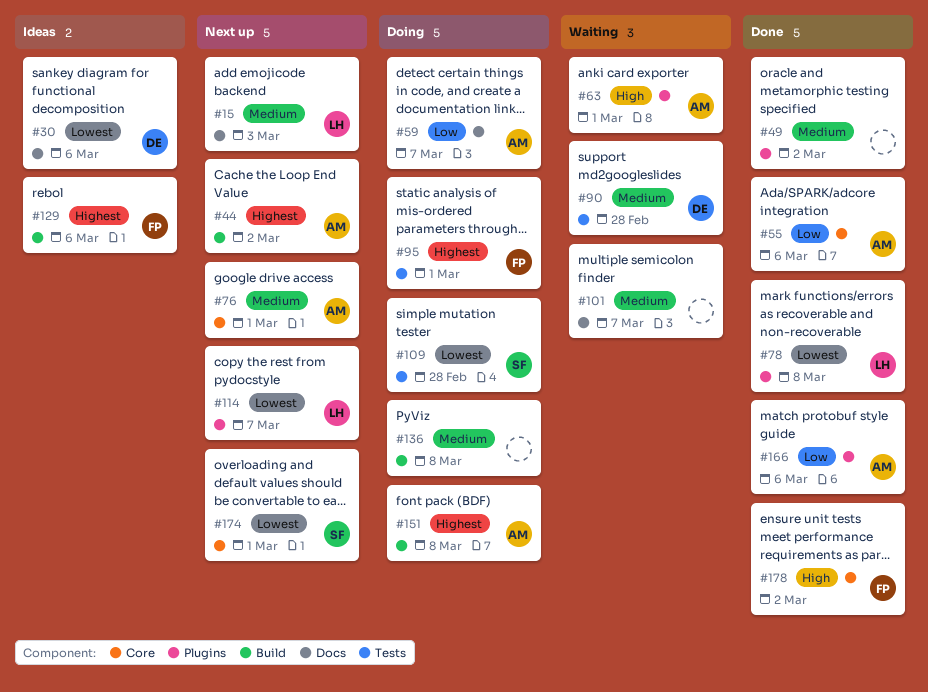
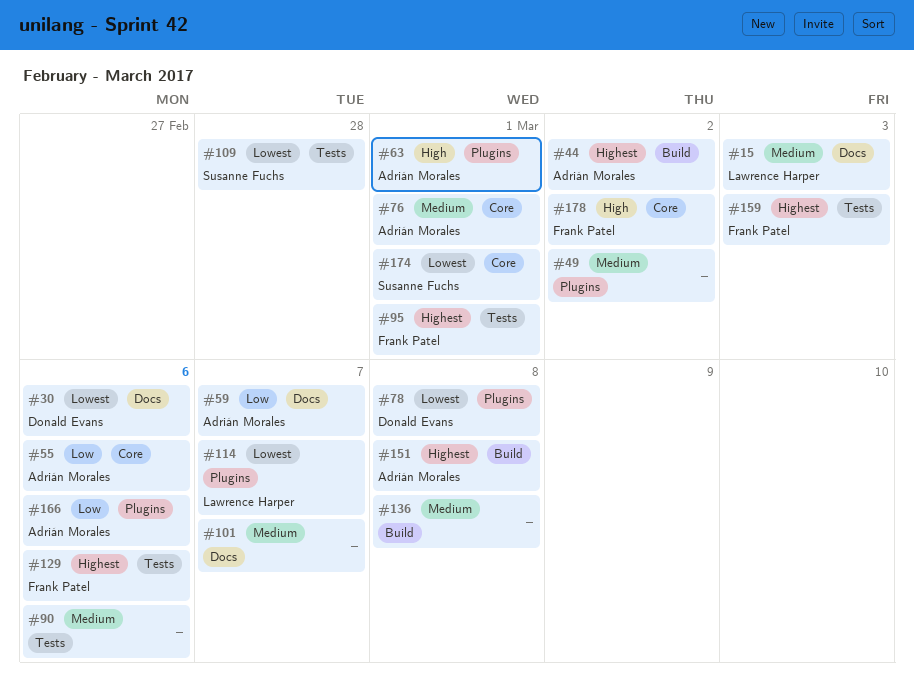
#78, owner: Lawrence Harper -> Donald Evans
#90, owner: Donald Evans -> none
#90, due: Feb 28 -> Mar 6
#129, label: Build -> Tests
#159: none -> present

